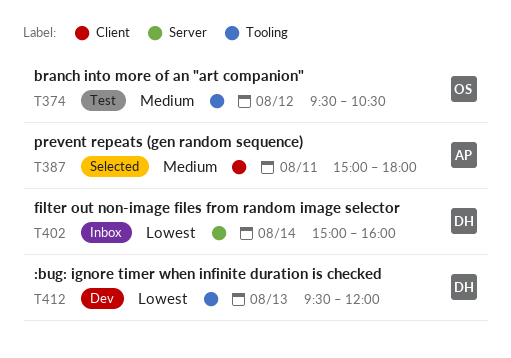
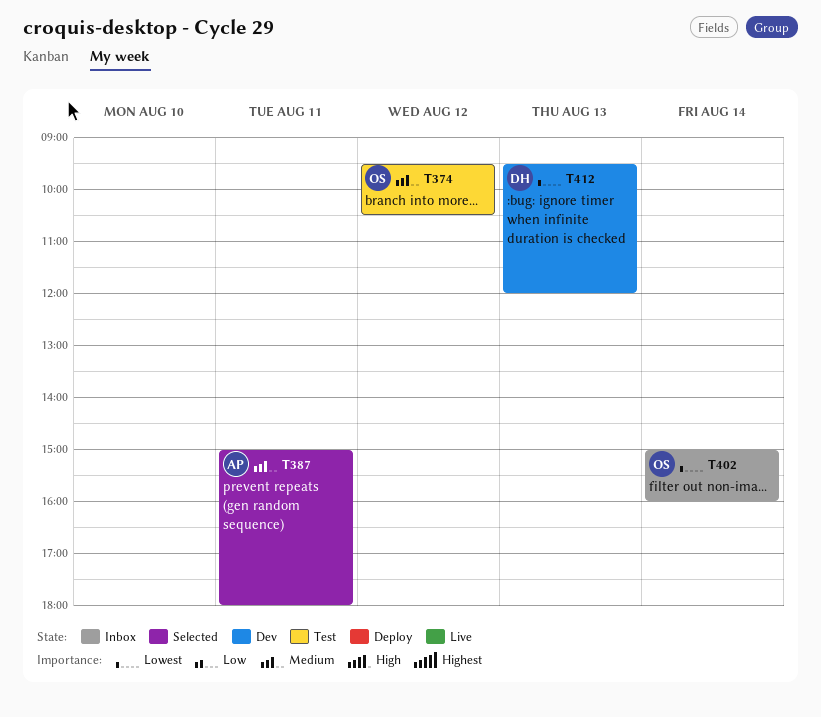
T402, owner: DH -> OS

